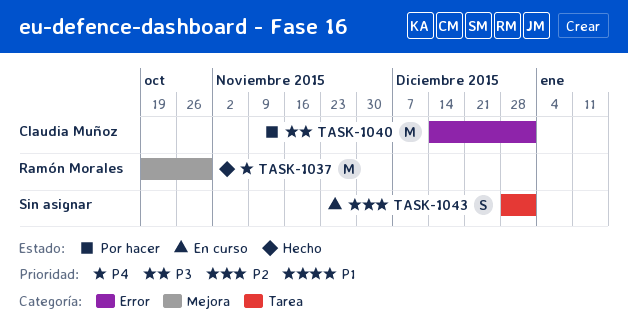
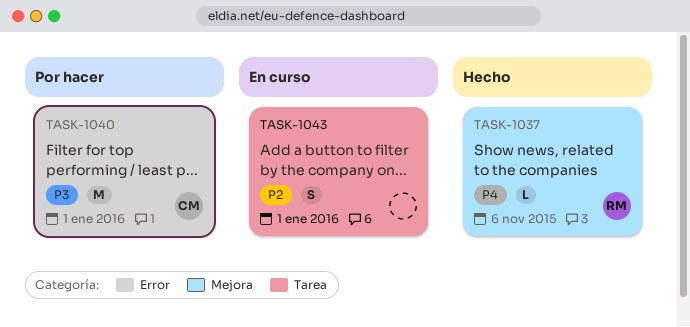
TASK-1037, estimate: M -> L
TASK-1037, due: Oct 30 -> Nov 6

